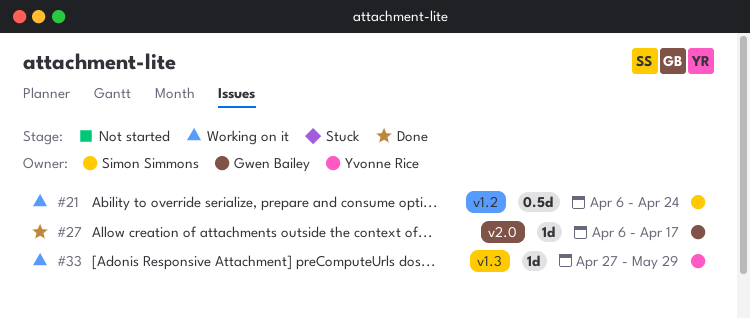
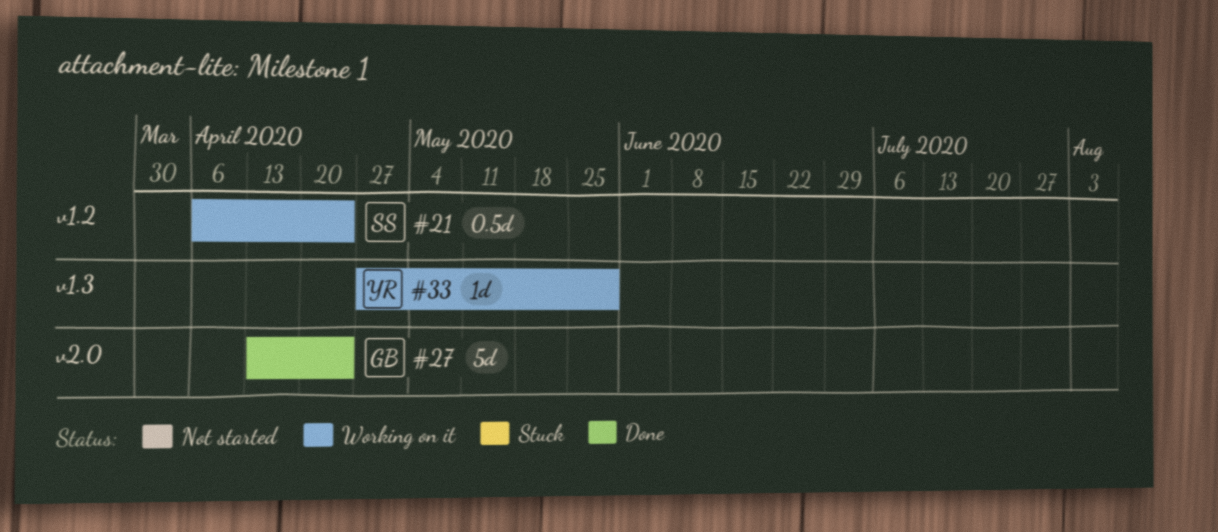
#27, estimate: 1d -> 5d
#27, start: Apr 6 -> Apr 13
#27, due: Apr 17 -> Apr 24

